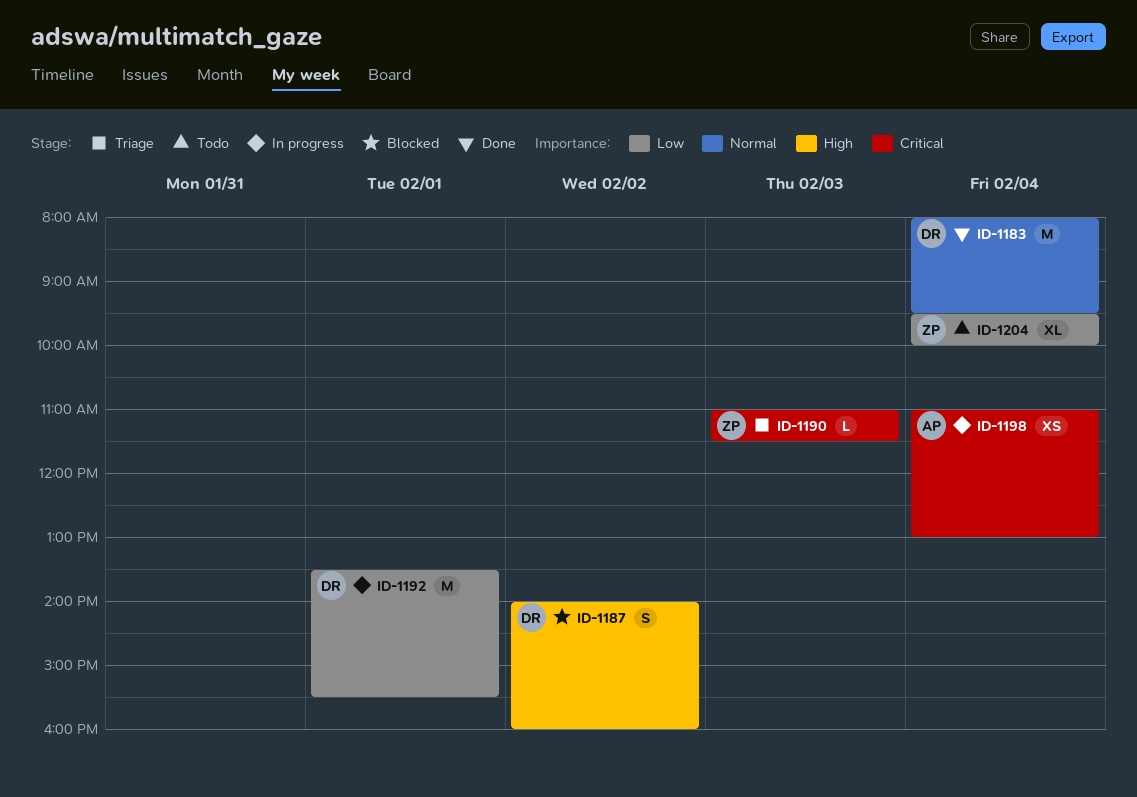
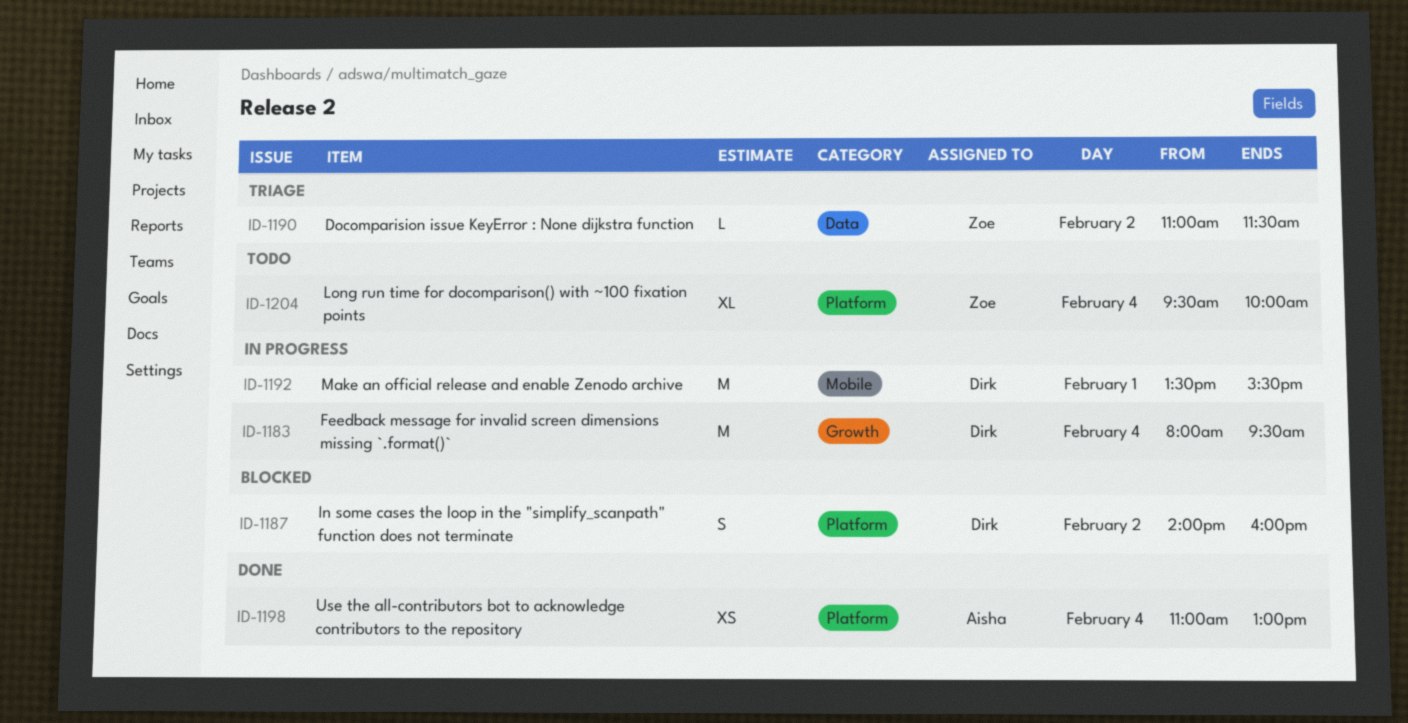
ID-1183, status: Done -> In progress
ID-1190, day: Feb 3 -> Feb 2
ID-1198, status: In progress -> Done

